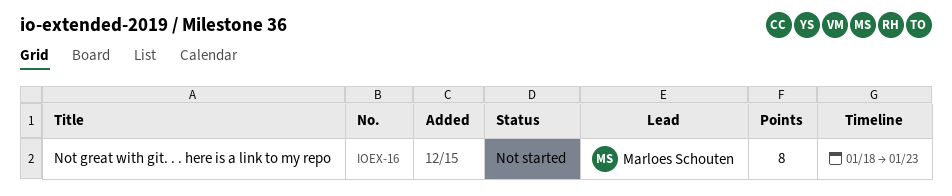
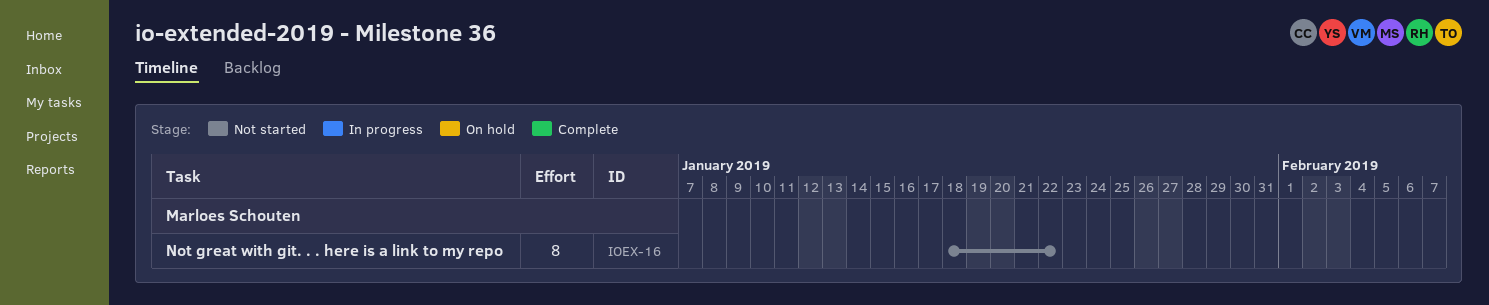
IOEX-16, due: Jan 23 -> Jan 22

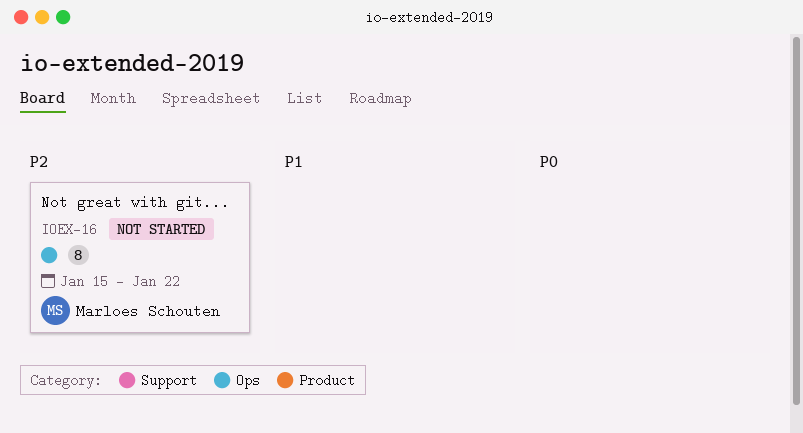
IOEX-16, start: Jan 18 -> Jan 15

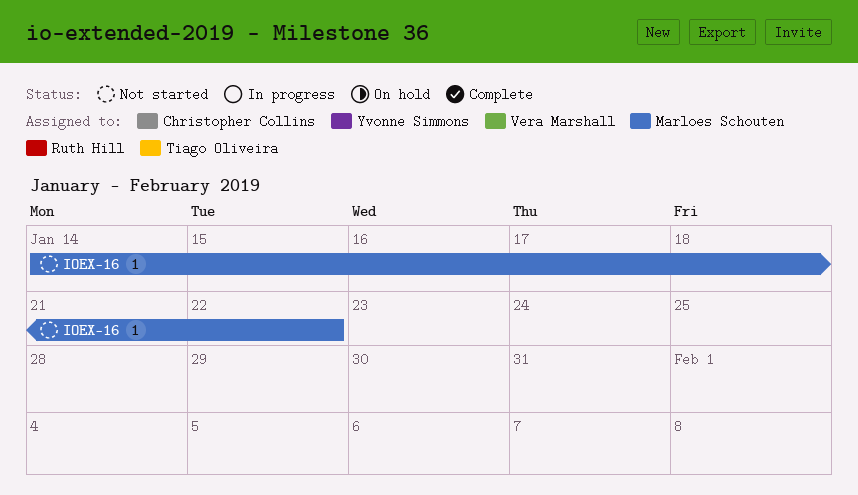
IOEX-16, estimate: 8 -> 1
IOEX-16, start: Jan 15 -> Jan 14

